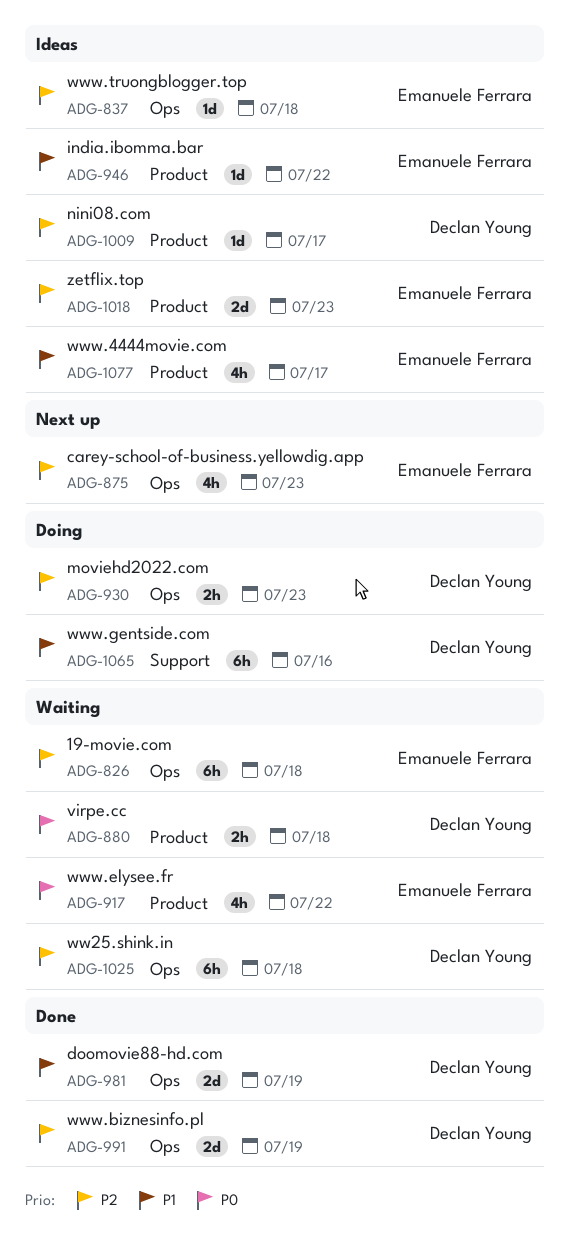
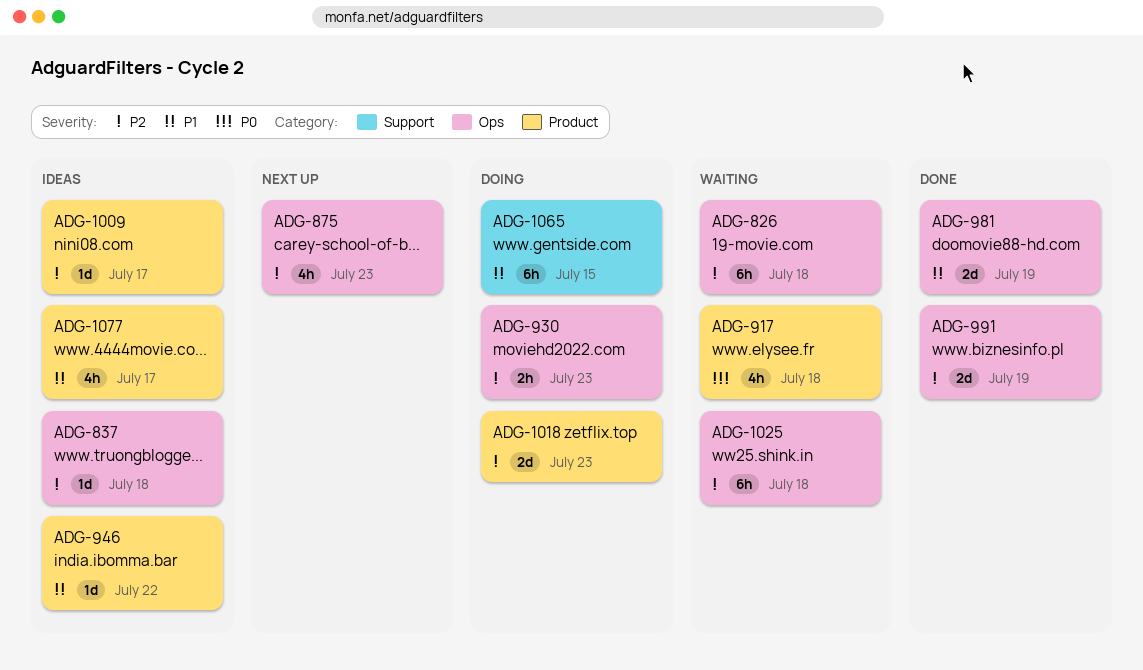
ADG-880: present -> none
ADG-917, due: Jul 22 -> Jul 18
ADG-1018, status: Ideas -> Doing
ADG-1065, due: Jul 16 -> Jul 15

